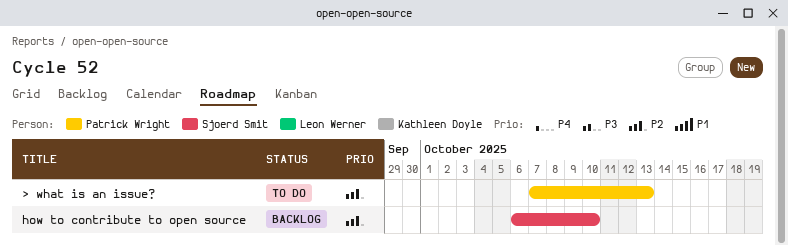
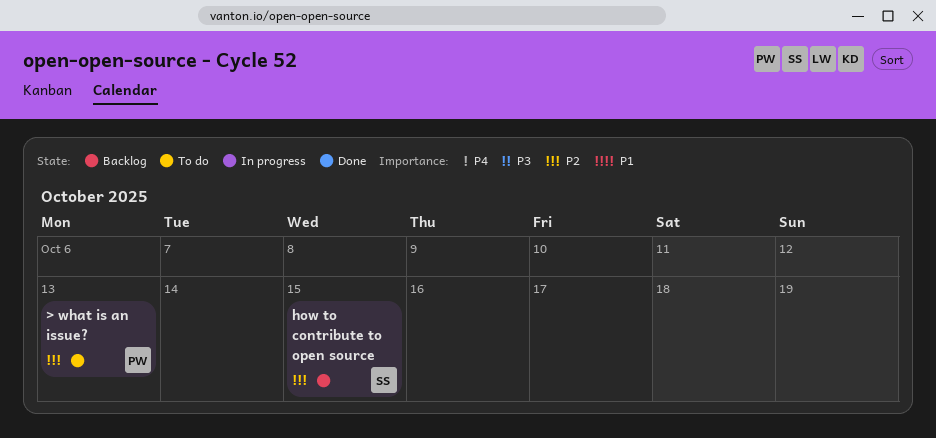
how to contribute to open source, due: Oct 10 -> Oct 15

